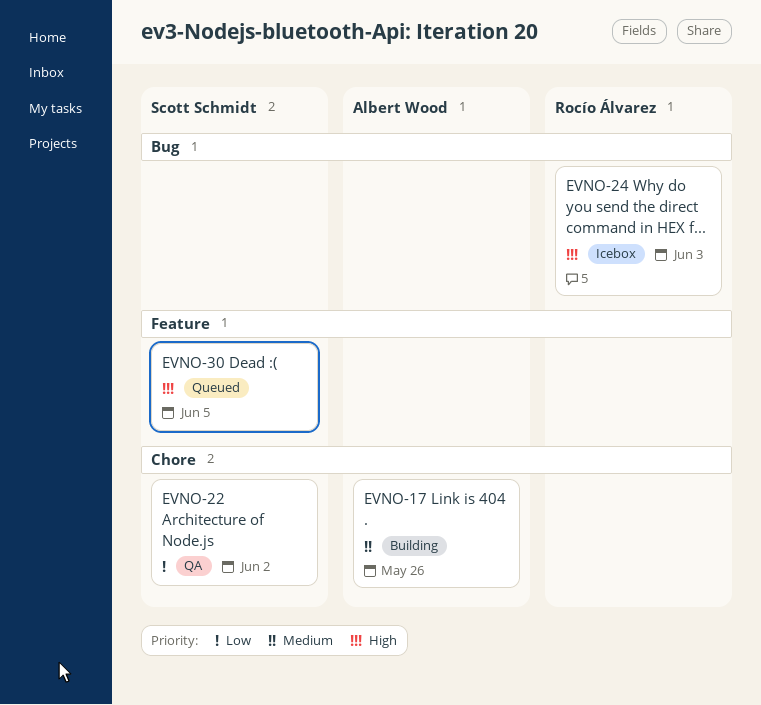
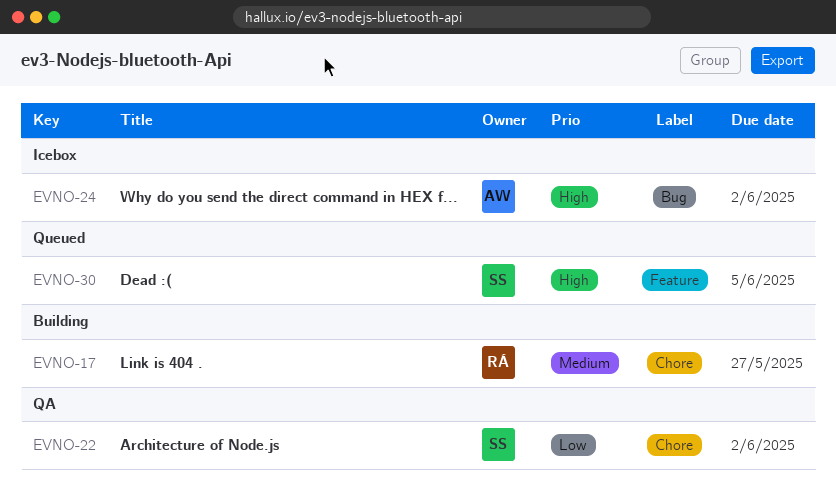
EVNO-17, owner: Albert Wood -> Rocío Álvarez
EVNO-17, due: May 26 -> May 27
EVNO-24, owner: Rocío Álvarez -> Albert Wood
EVNO-24, due: Jun 3 -> Jun 2

